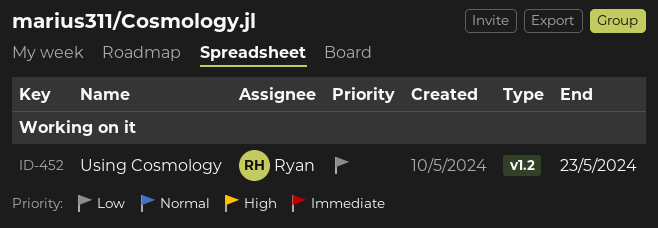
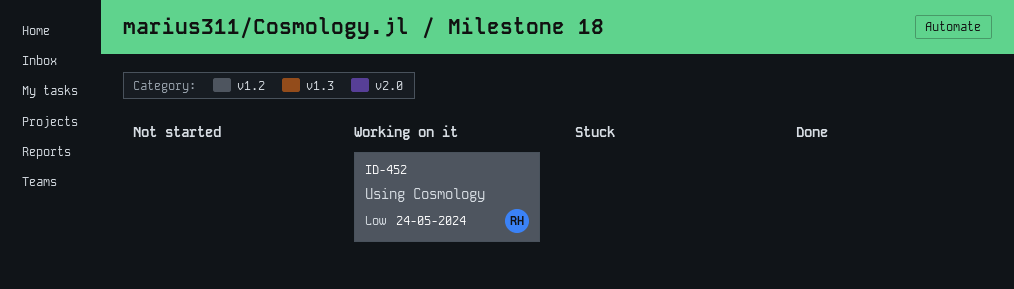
ID-452, due: May 23 -> May 24

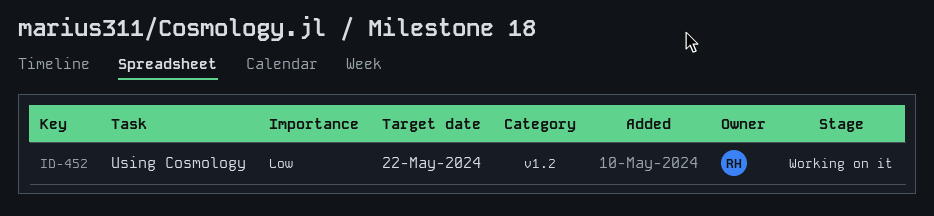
ID-452, due: May 24 -> May 22

